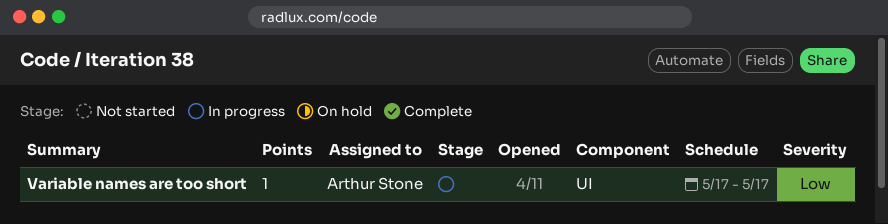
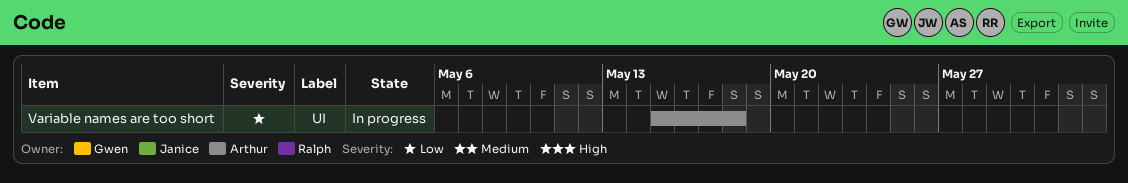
Variable names are too short, start: May 17 -> May 15
Variable names are too short, due: May 17 -> May 18

